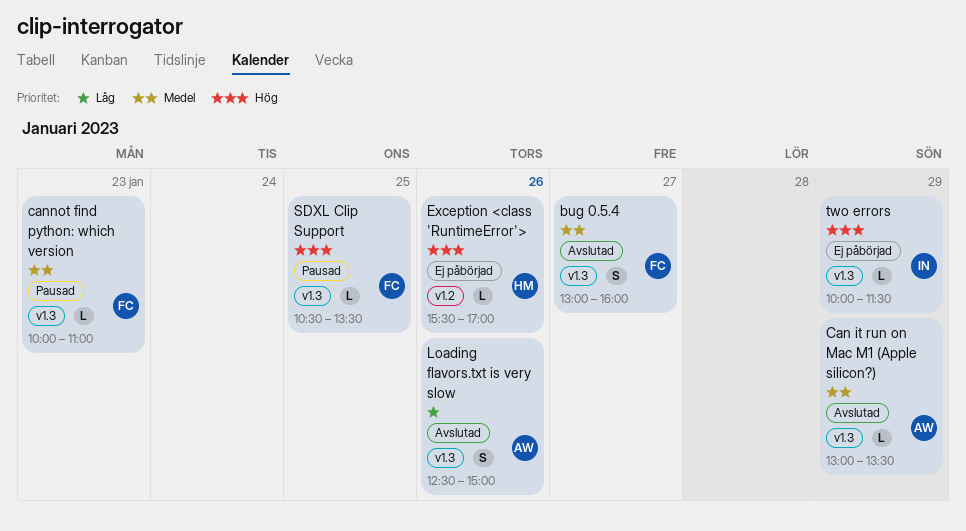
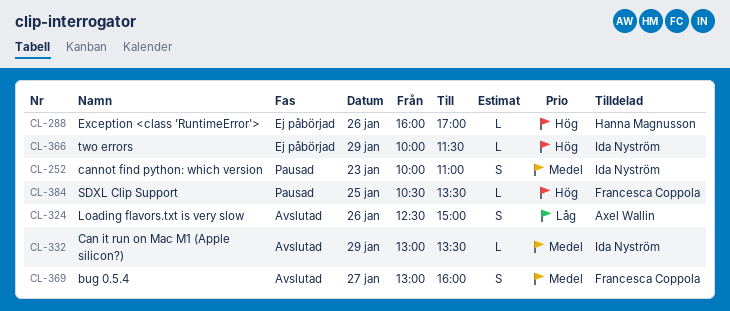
Can it run on Mac M1 (Apple silicon?), owner: Axel Wallin -> Ida Nyström
cannot find python: which version, owner: Francesca Coppola -> Ida Nyström
cannot find python: which version, estimate: L -> S
Exception <class 'RuntimeError'>, begins: 15:30 -> 16:00

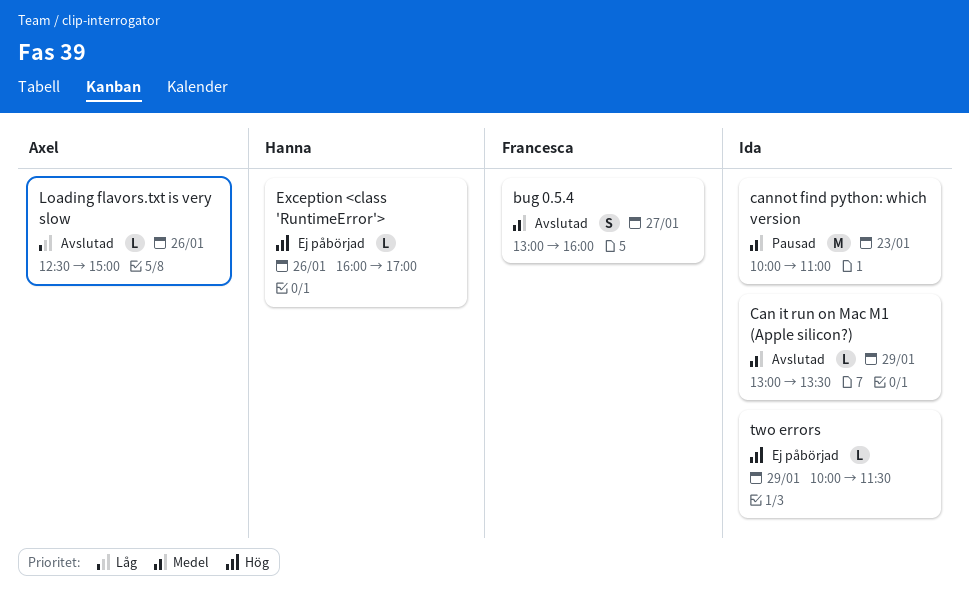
cannot find python: which version, estimate: S -> M
Loading flavors.txt is very slow, estimate: S -> L
SDXL Clip Support: present -> none

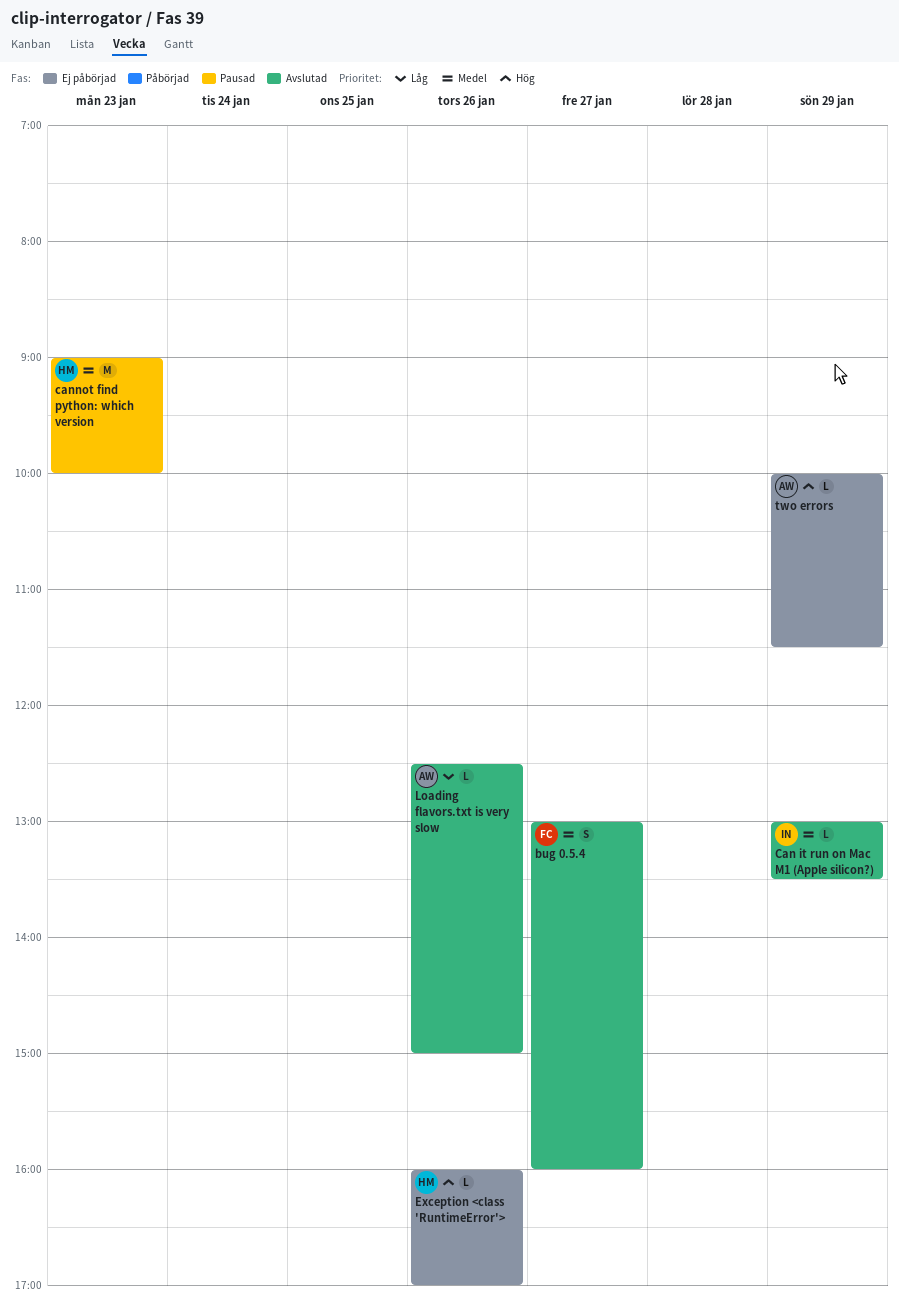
cannot find python: which version, owner: Ida -> Hanna
cannot find python: which version, begins: 10:00 -> 09:00
cannot find python: which version, ends: 11:00 -> 10:00
two errors, owner: Ida -> Axel

